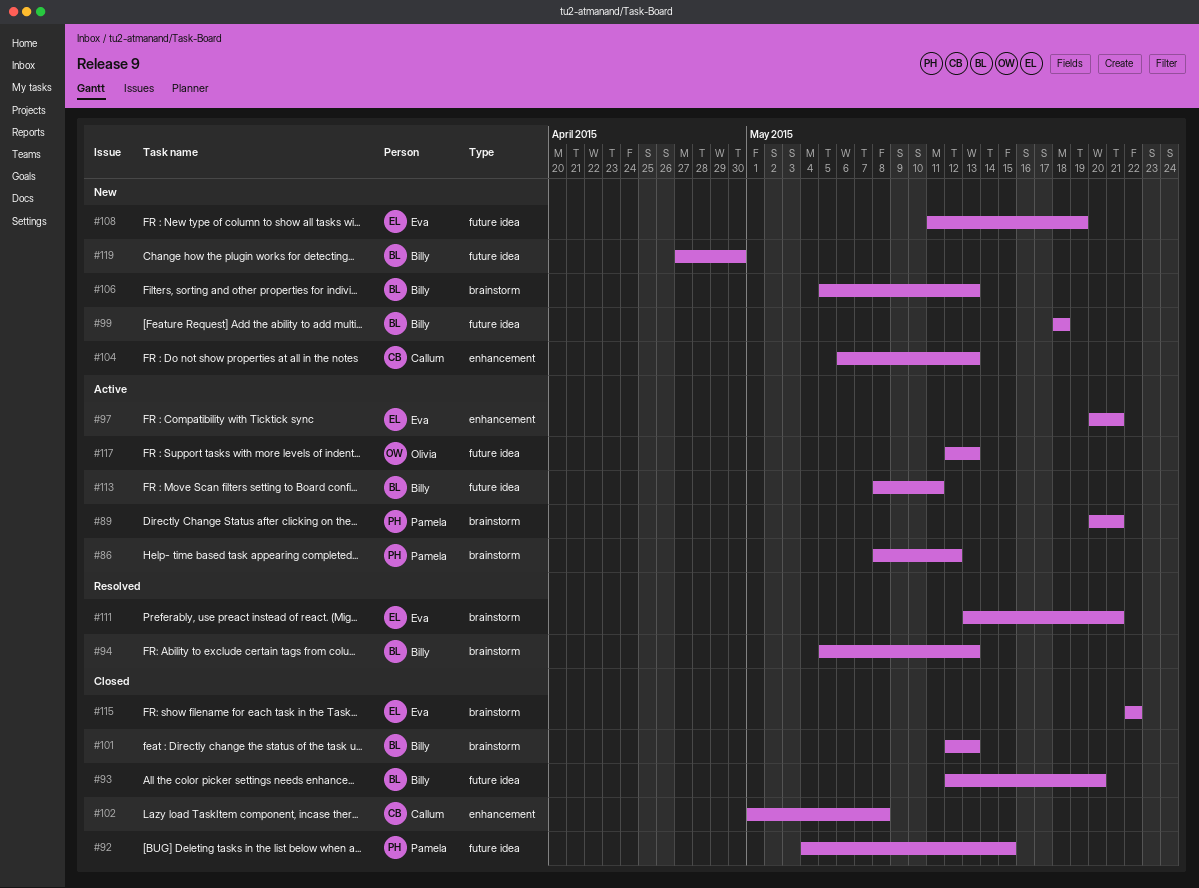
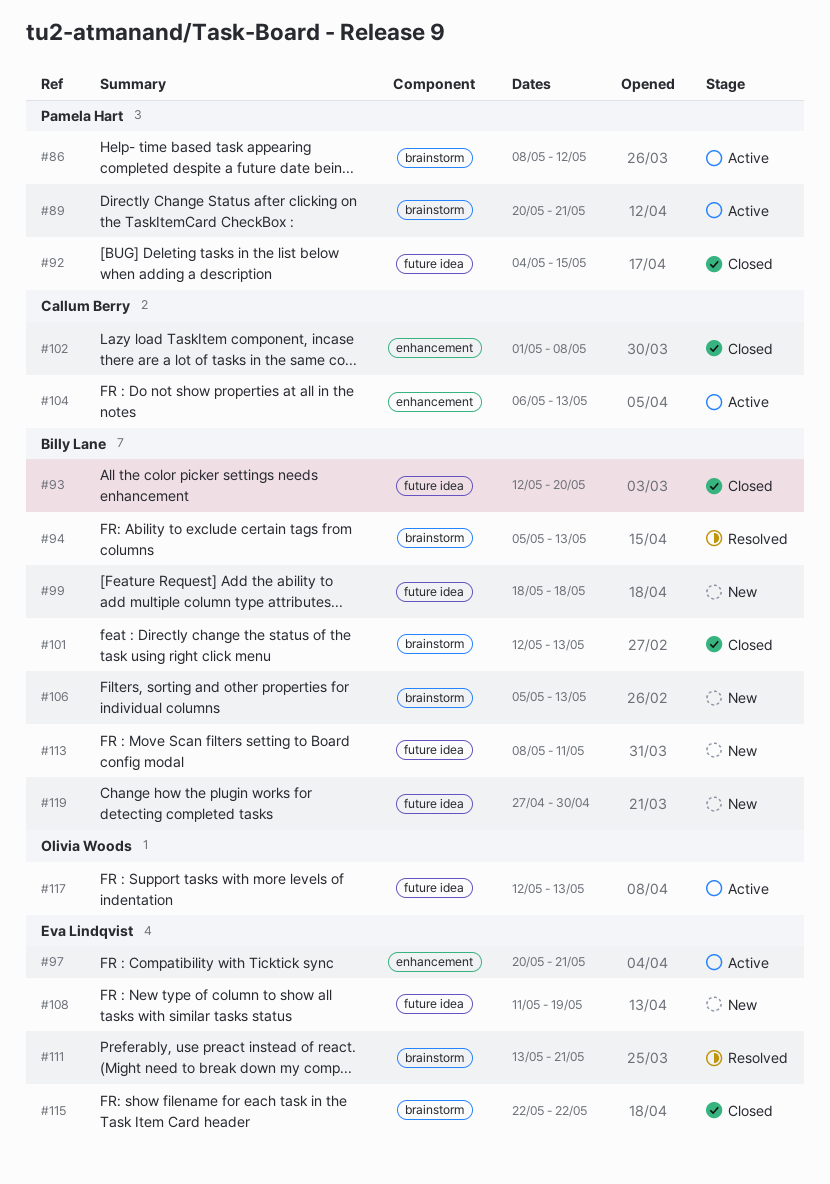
#104, status: New -> Active
#113, status: Active -> New

